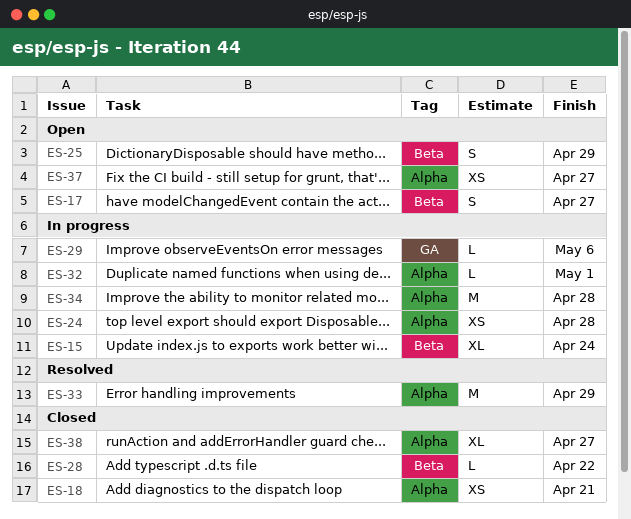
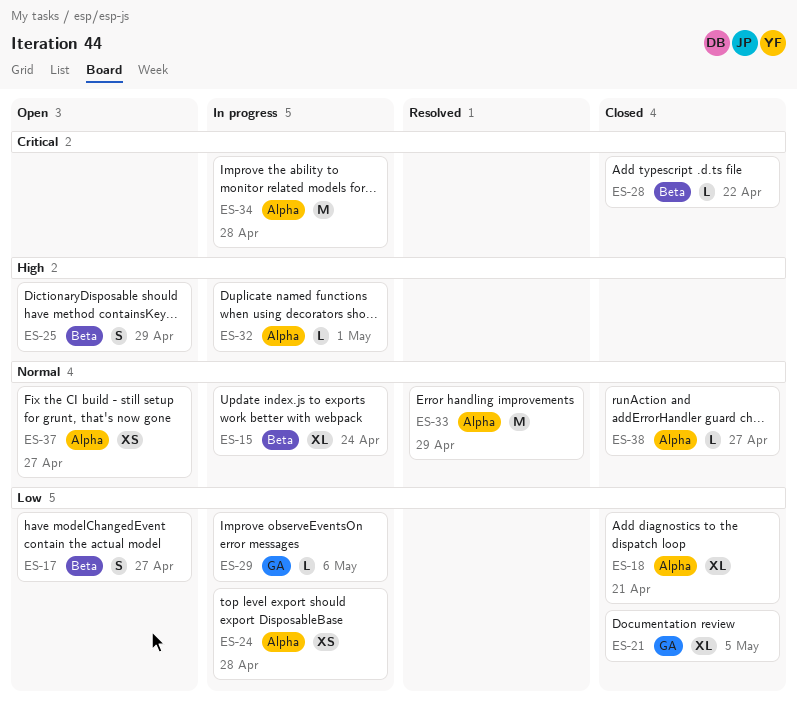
ES-18, estimate: XS -> XL
ES-21: none -> present
ES-38, estimate: XL -> L

